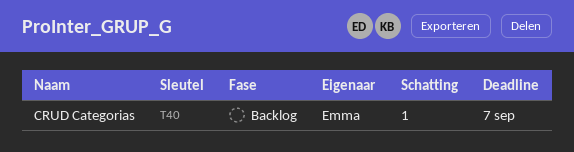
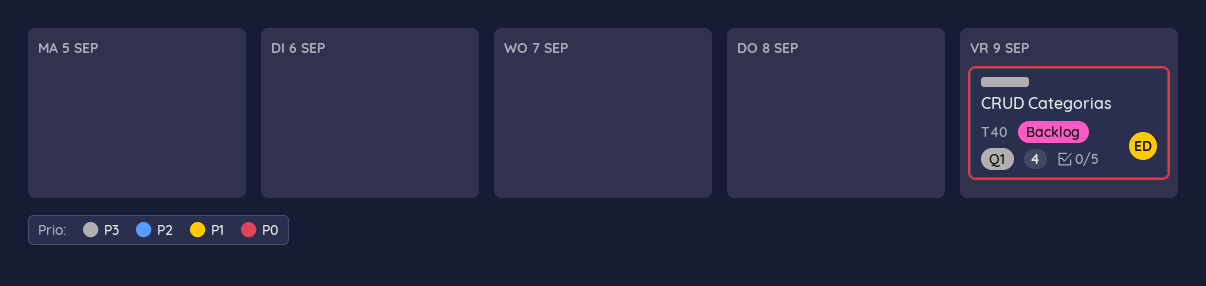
T40, estimate: 1 -> 4
T40, due: Sep 7 -> Sep 9

